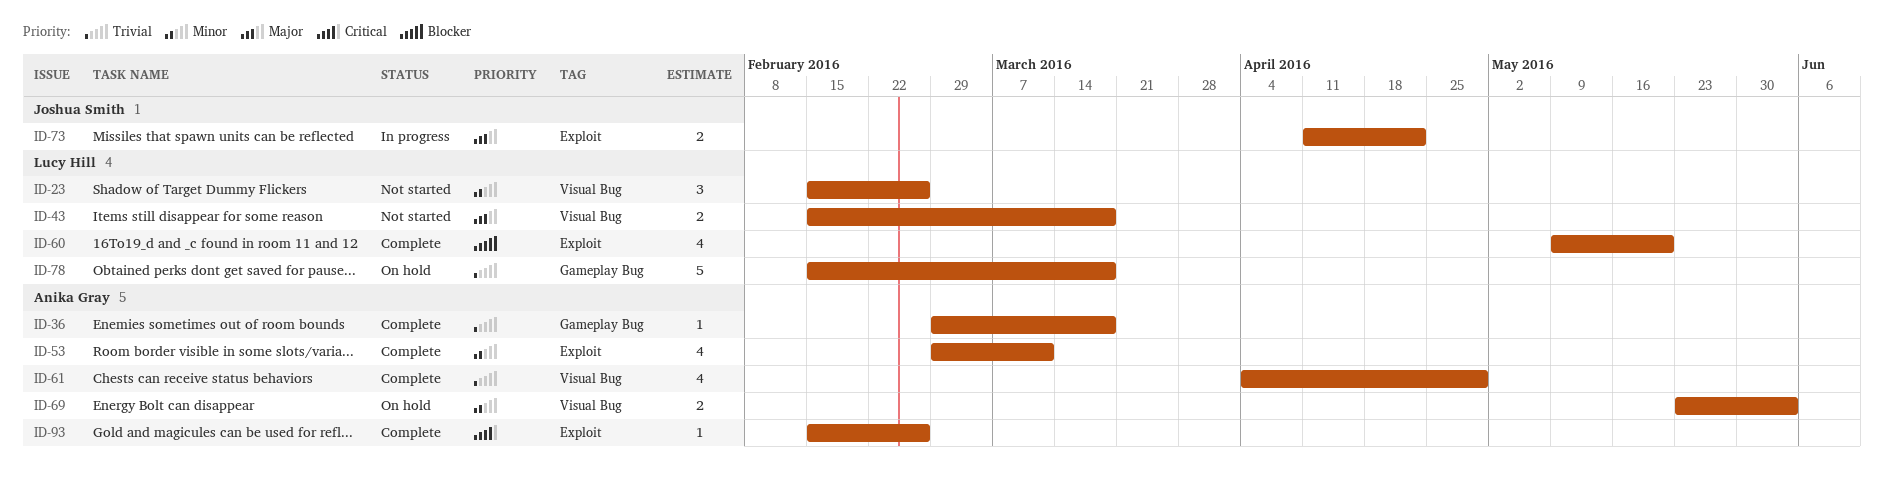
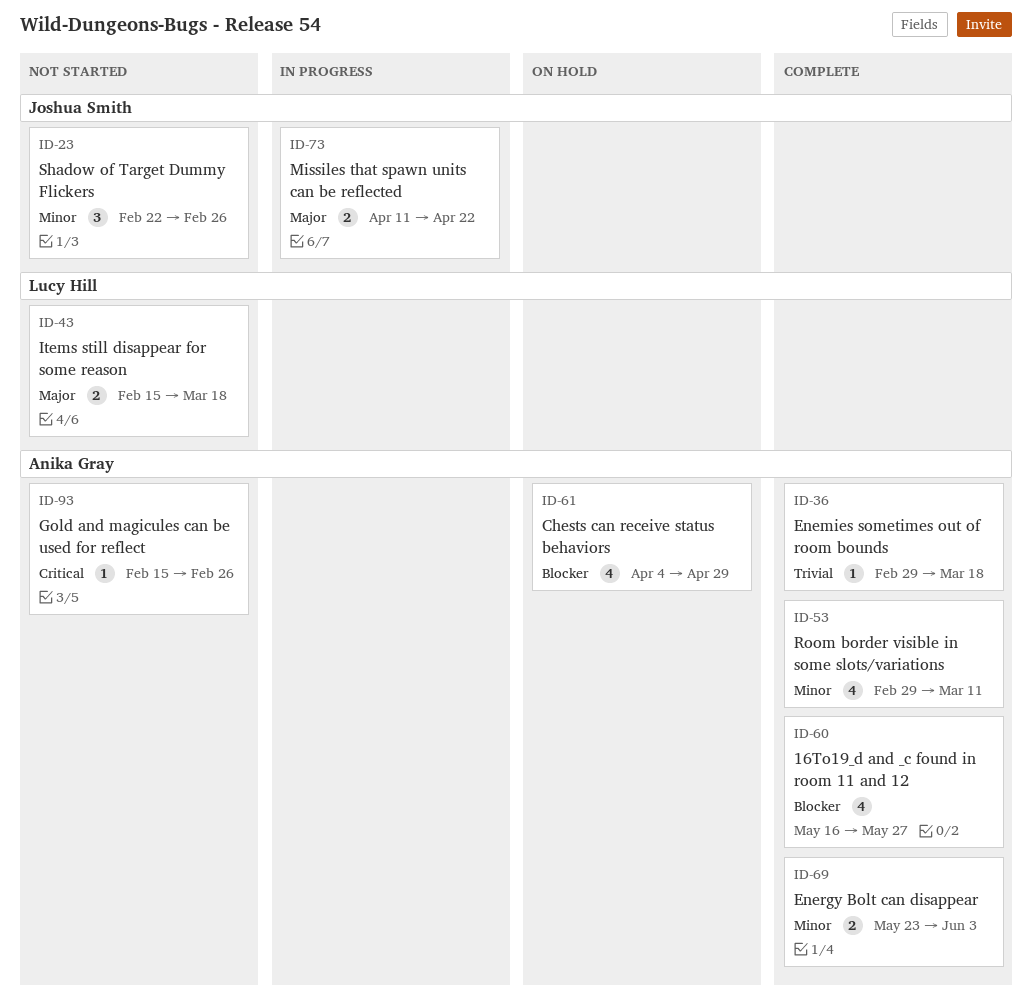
ID-23, owner: Lucy Hill -> Joshua Smith
ID-23, start: Feb 15 -> Feb 22
ID-60, owner: Lucy Hill -> Anika Gray
ID-60, start: May 9 -> May 16
ID-60, due: May 20 -> May 27
ID-61, status: Complete -> On hold
ID-61, priority: Trivial -> Blocker
ID-69, status: On hold -> Complete
ID-78: present -> none
ID-93, status: Complete -> Not started

